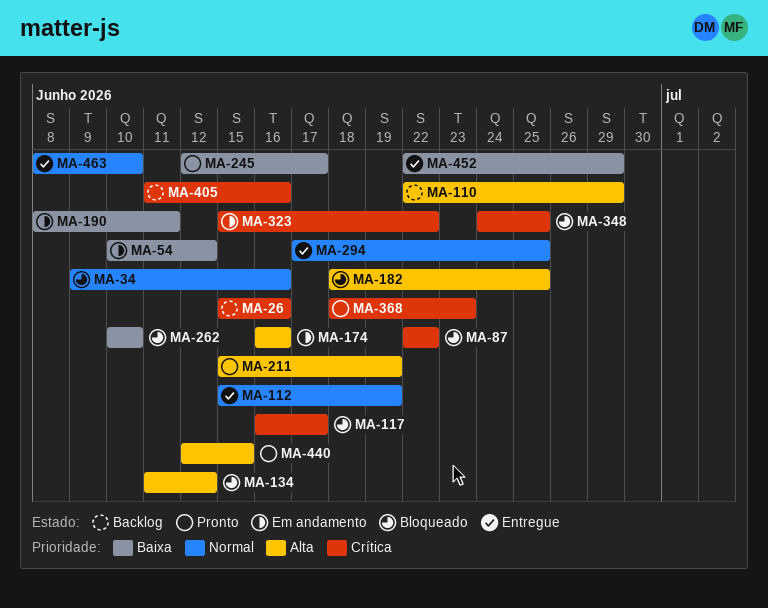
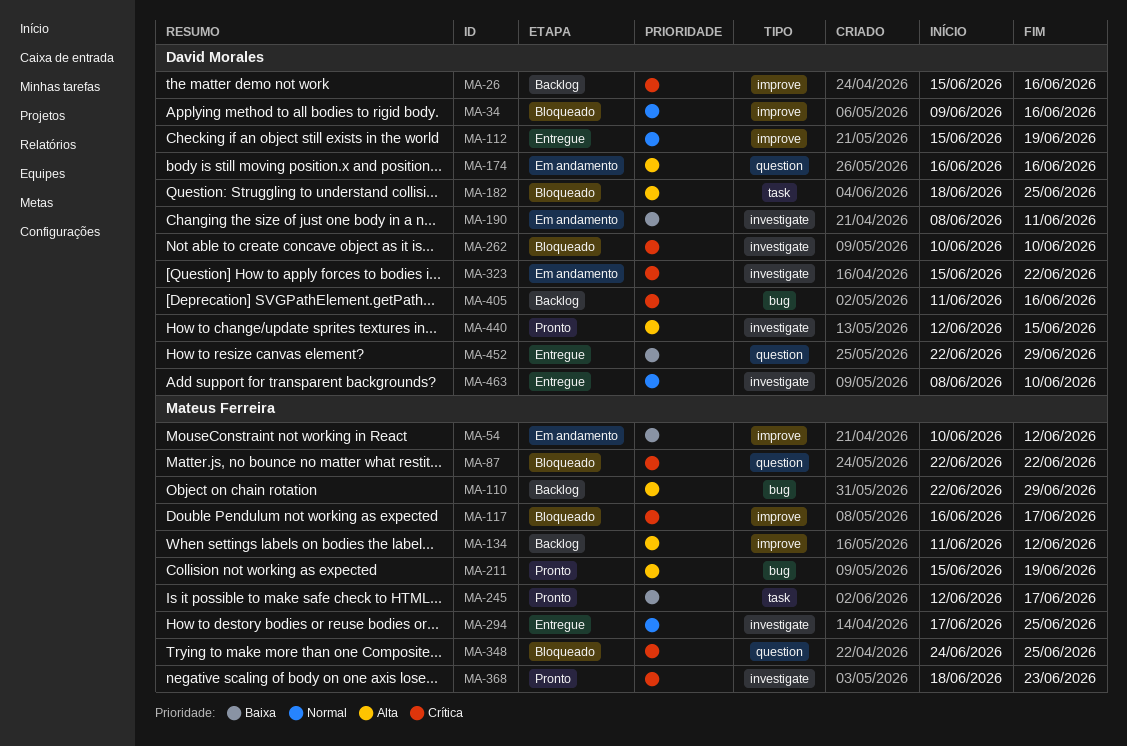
MA-134, status: Bloqueado -> Backlog
MA-262, priority: Baixa -> Crítica

